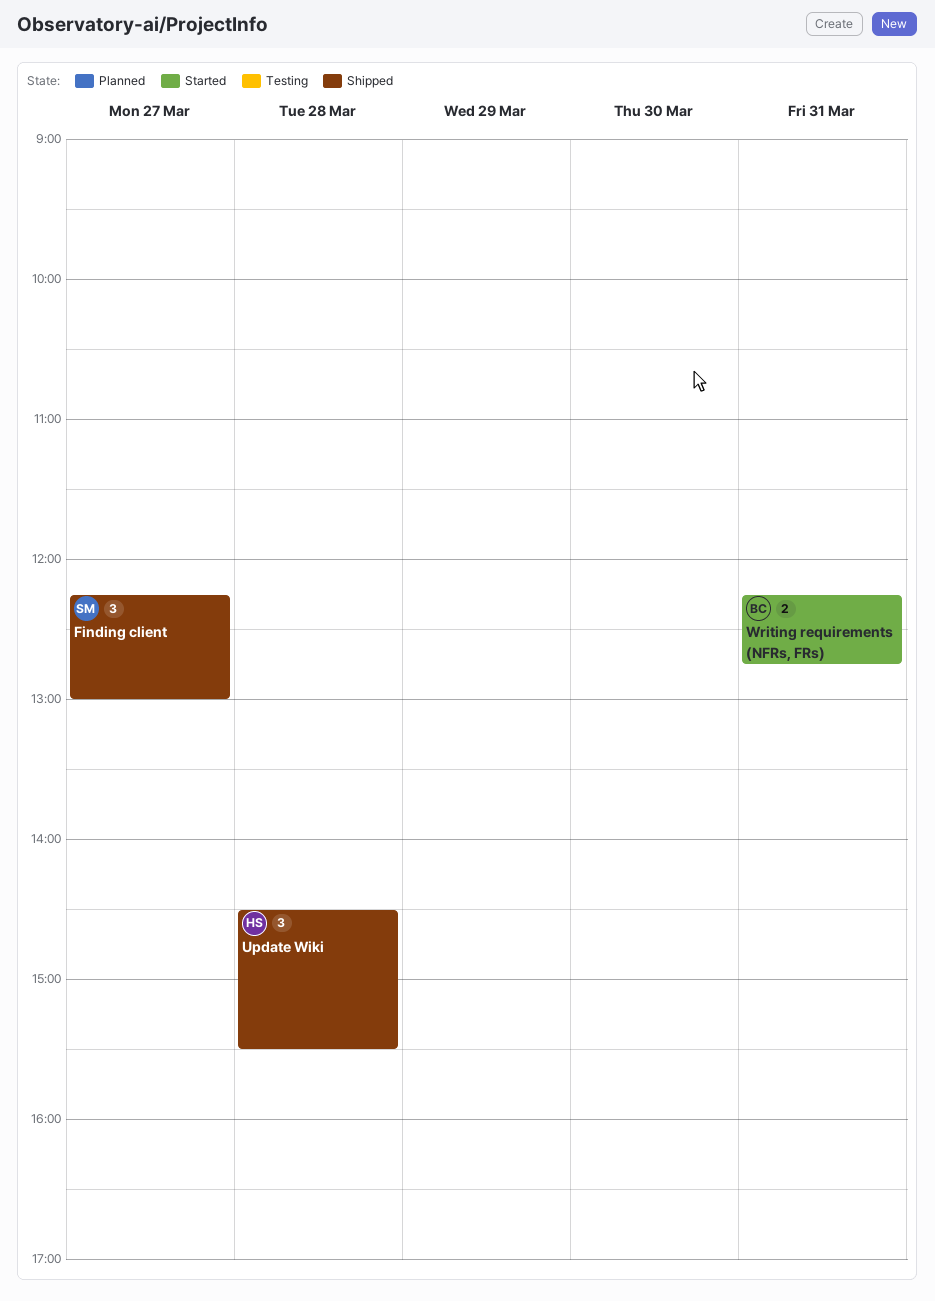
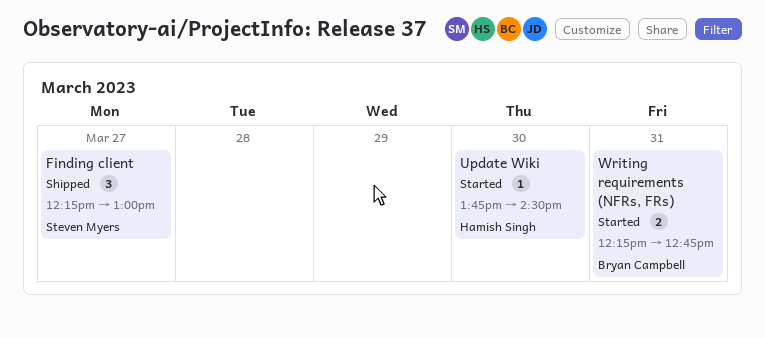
Update Wiki, status: Shipped -> Started
Update Wiki, estimate: 3 -> 1
Update Wiki, day: Mar 28 -> Mar 30
Update Wiki, begins: 14:30 -> 13:45
Update Wiki, ends: 15:30 -> 14:30

